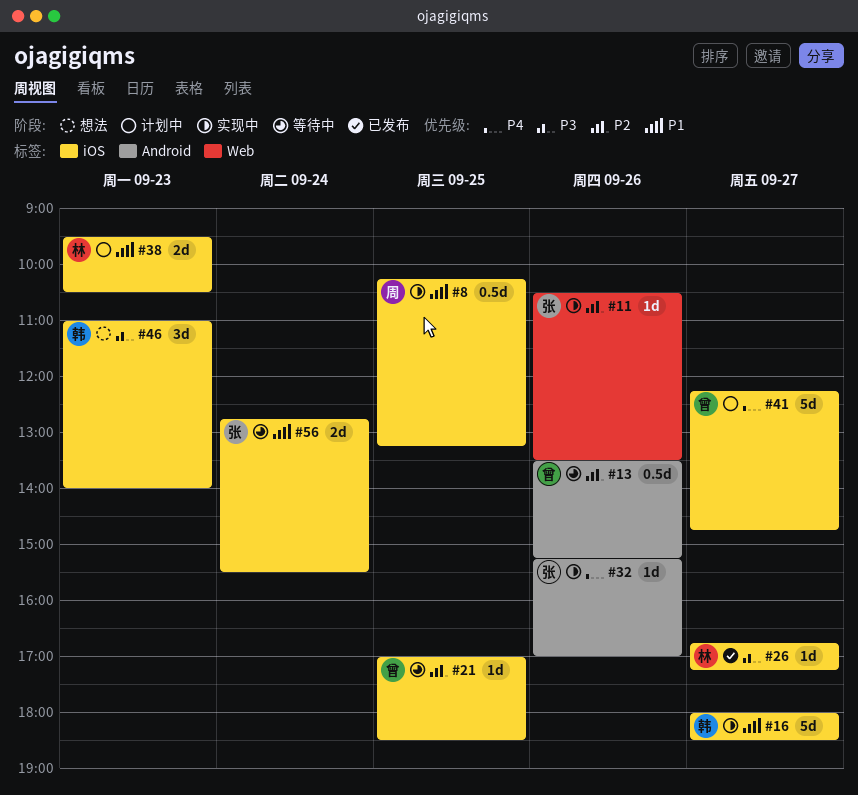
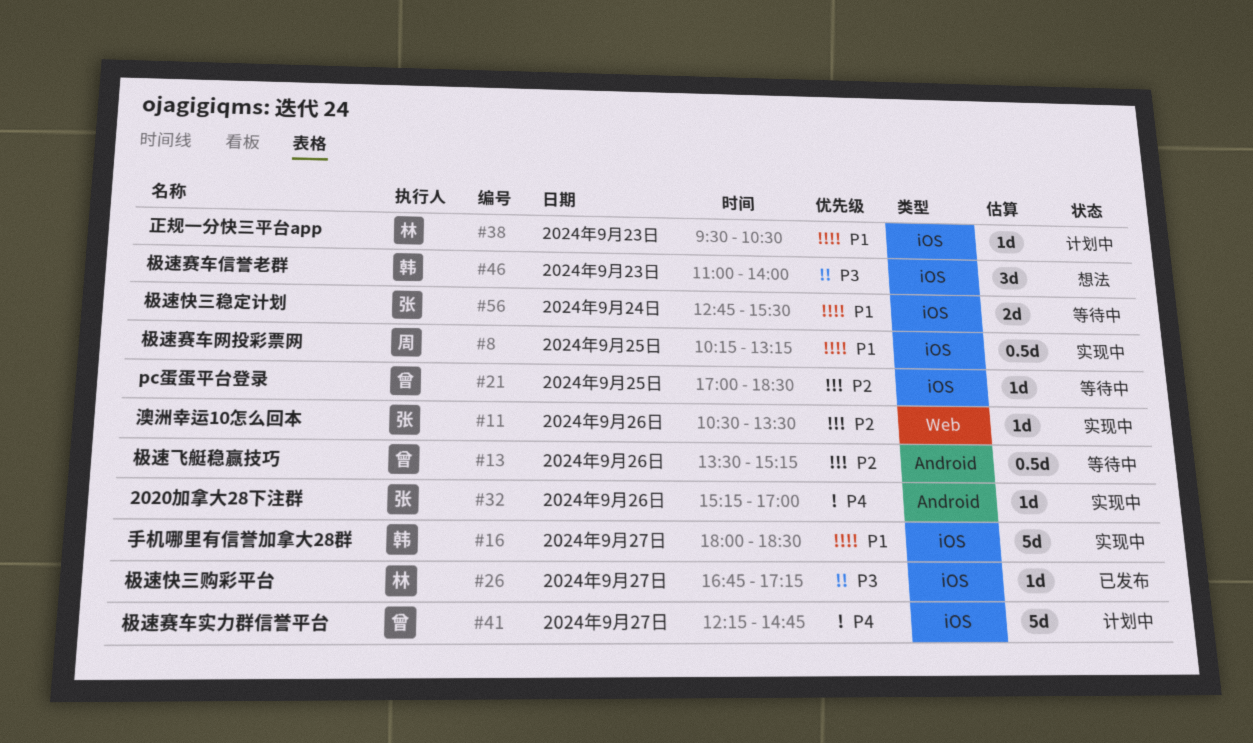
#38, estimate: 2d -> 1d

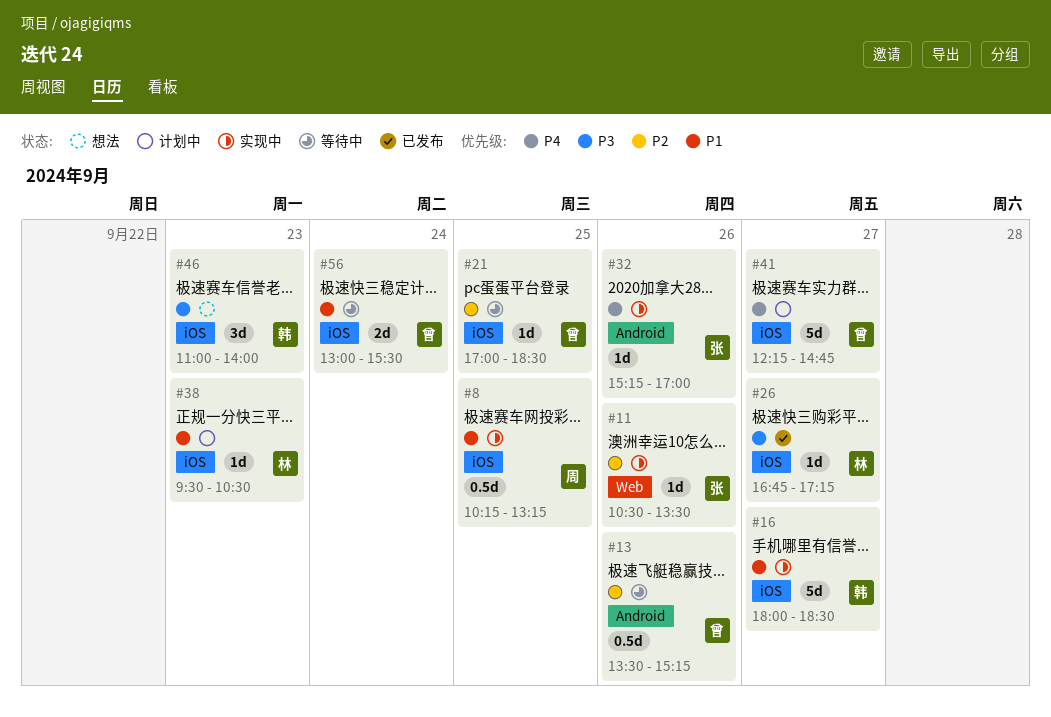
#56, owner: 张 -> 曾
#56, begins: 12:45 -> 13:00

